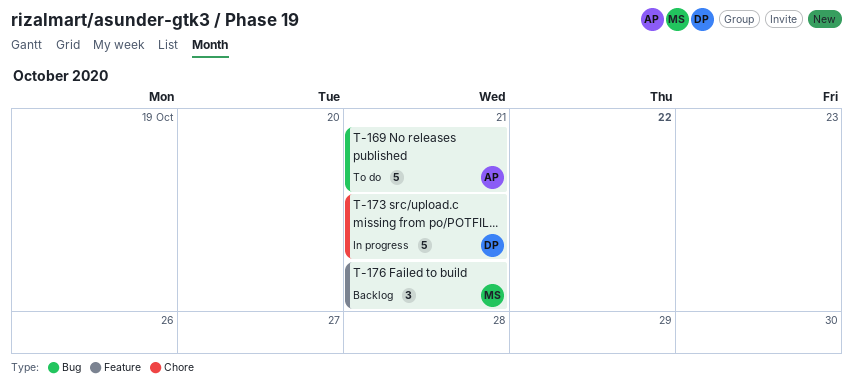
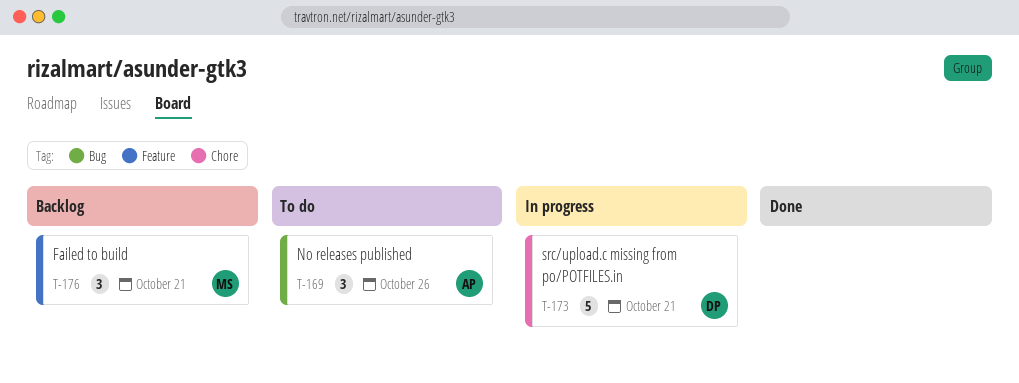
T-169, estimate: 5 -> 3
T-169, due: Oct 21 -> Oct 26

